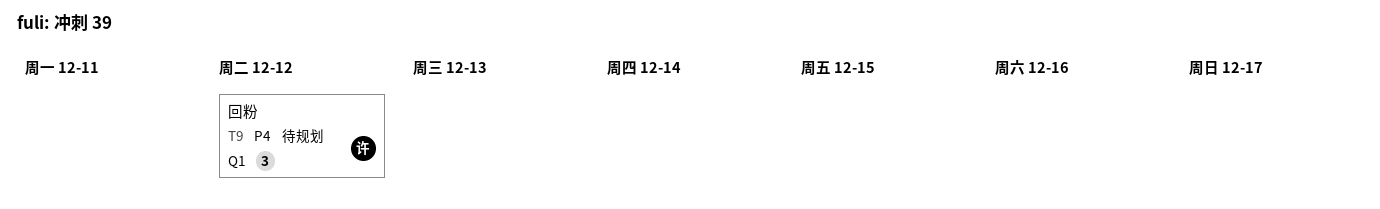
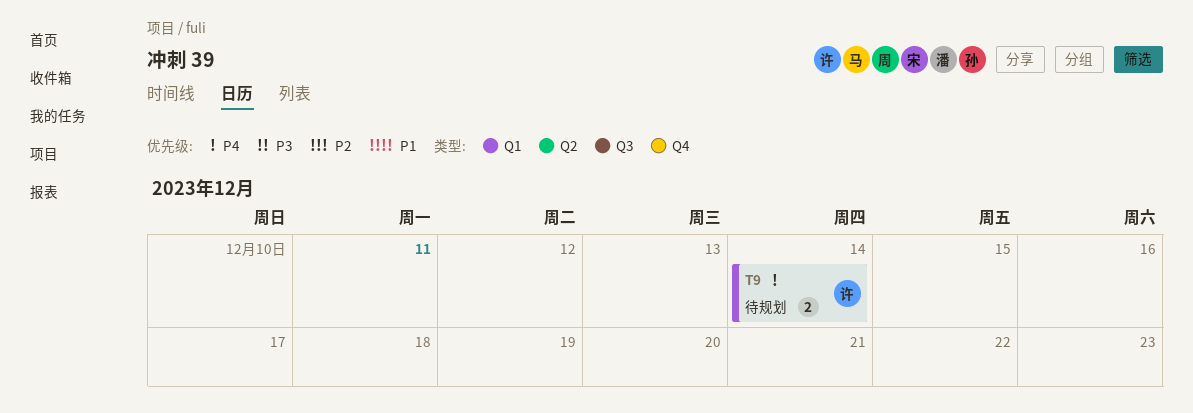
T9, estimate: 3 -> 2
T9, due: Dec 12 -> Dec 14

